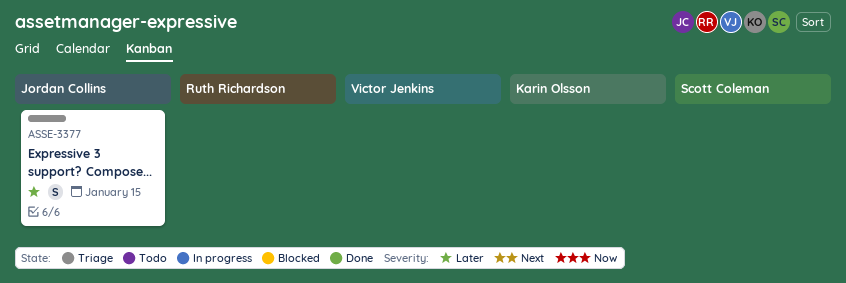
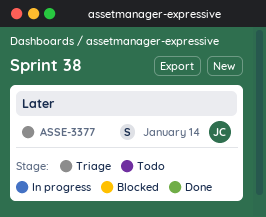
ASSE-3377, due: Jan 15 -> Jan 14

